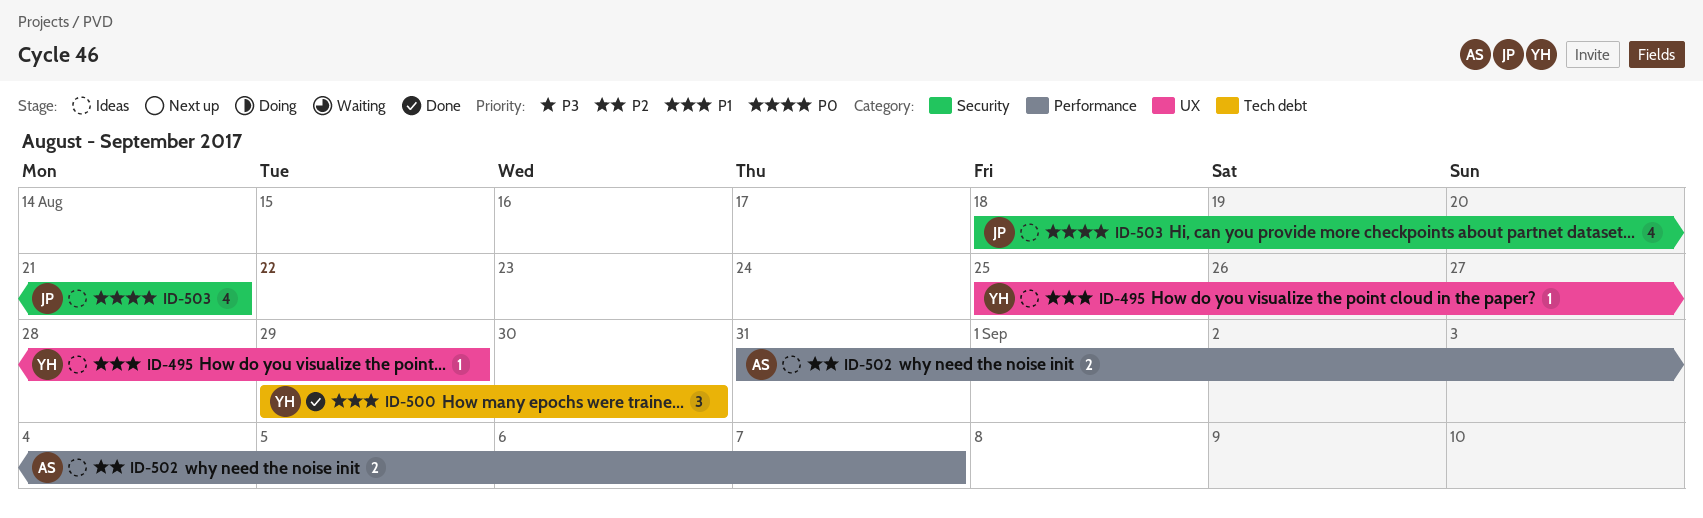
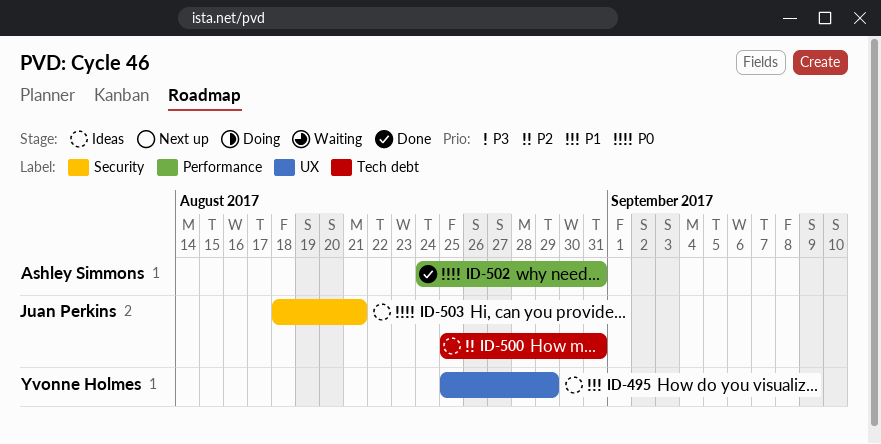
ID-500, status: Done -> Ideas
ID-500, owner: Yvonne Holmes -> Juan Perkins
ID-500, priority: P1 -> P2
ID-500, start: Aug 29 -> Aug 25
ID-500, due: Aug 30 -> Aug 31
ID-502, status: Ideas -> Done
ID-502, priority: P2 -> P0
ID-502, start: Aug 31 -> Aug 24
ID-502, due: Sep 7 -> Aug 31

